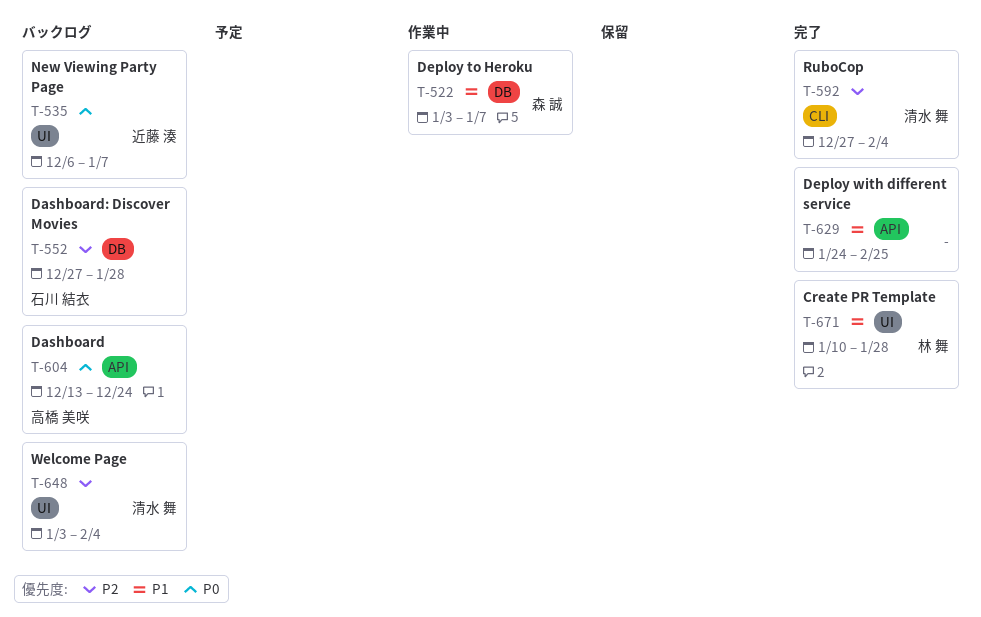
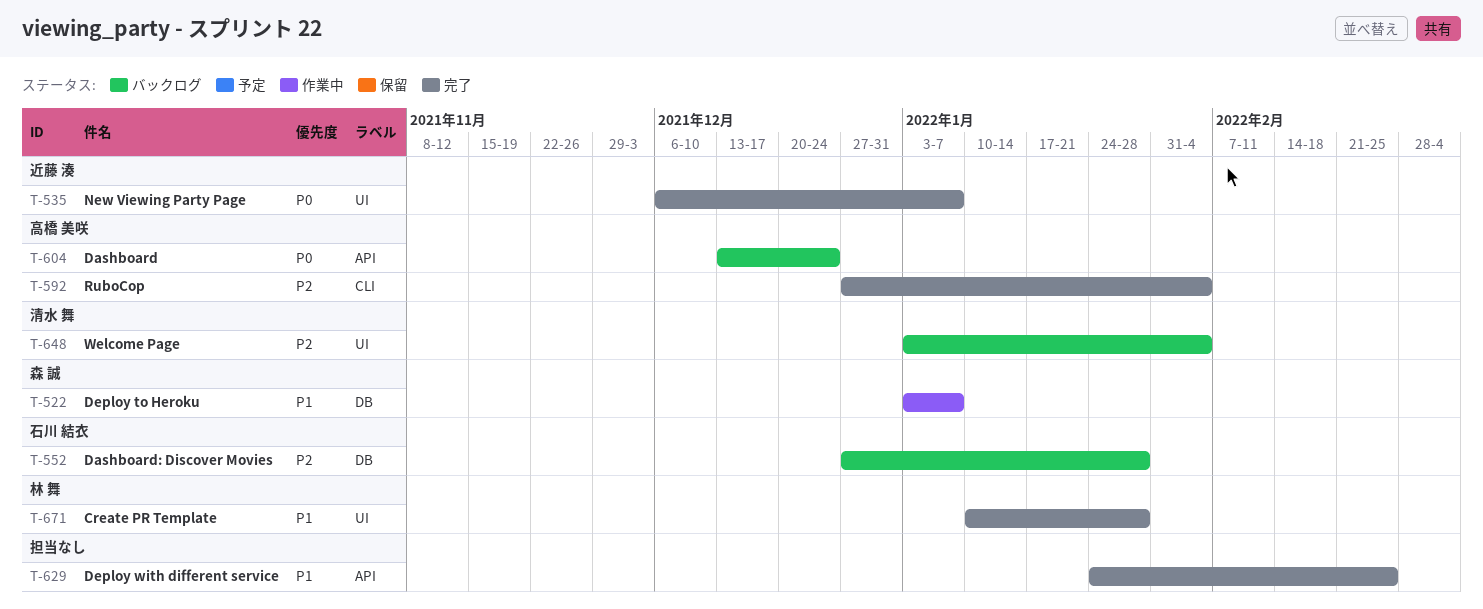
T-535, status: バックログ -> 完了
T-592, owner: 清水 舞 -> 高橋 美咲

